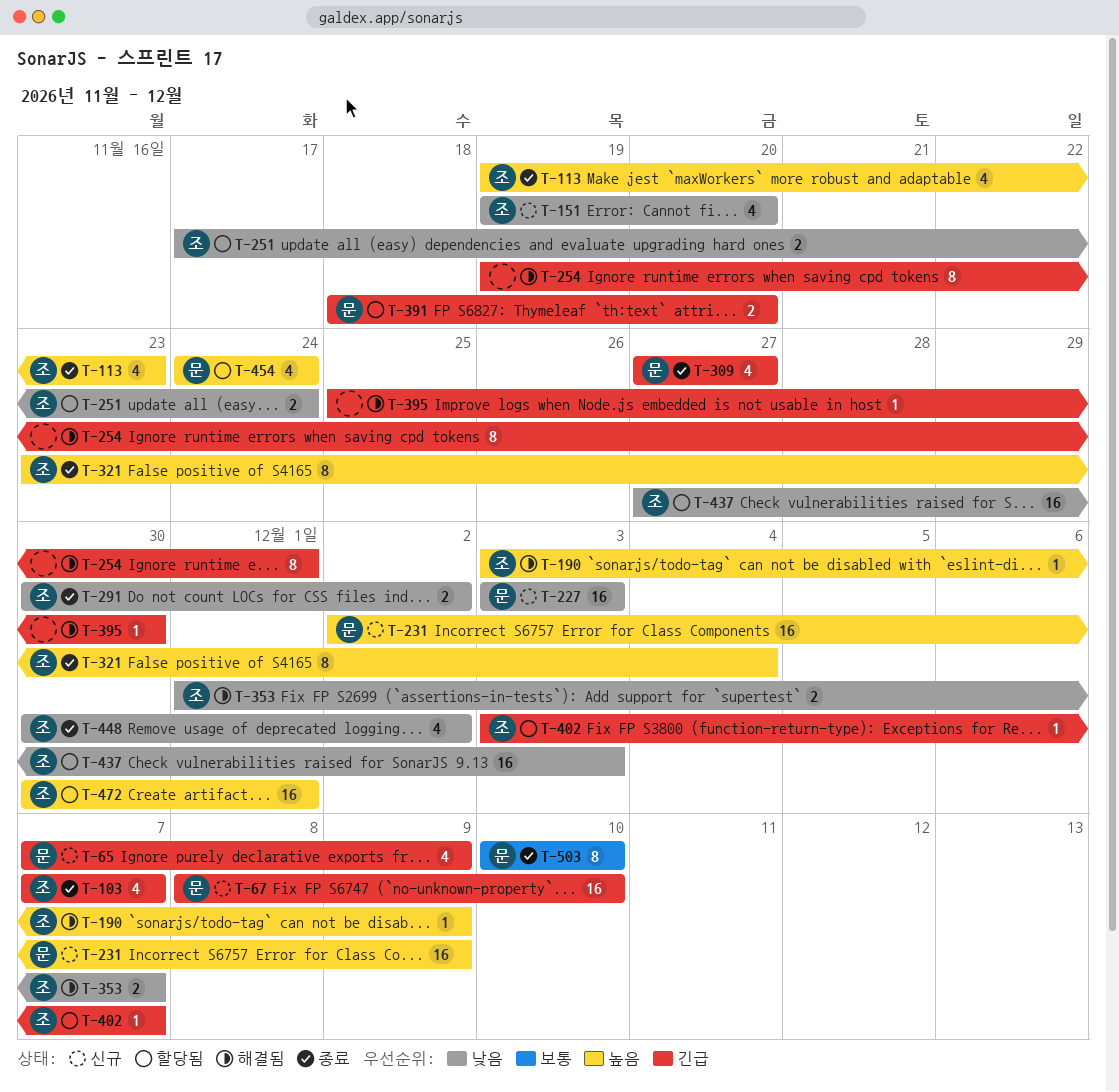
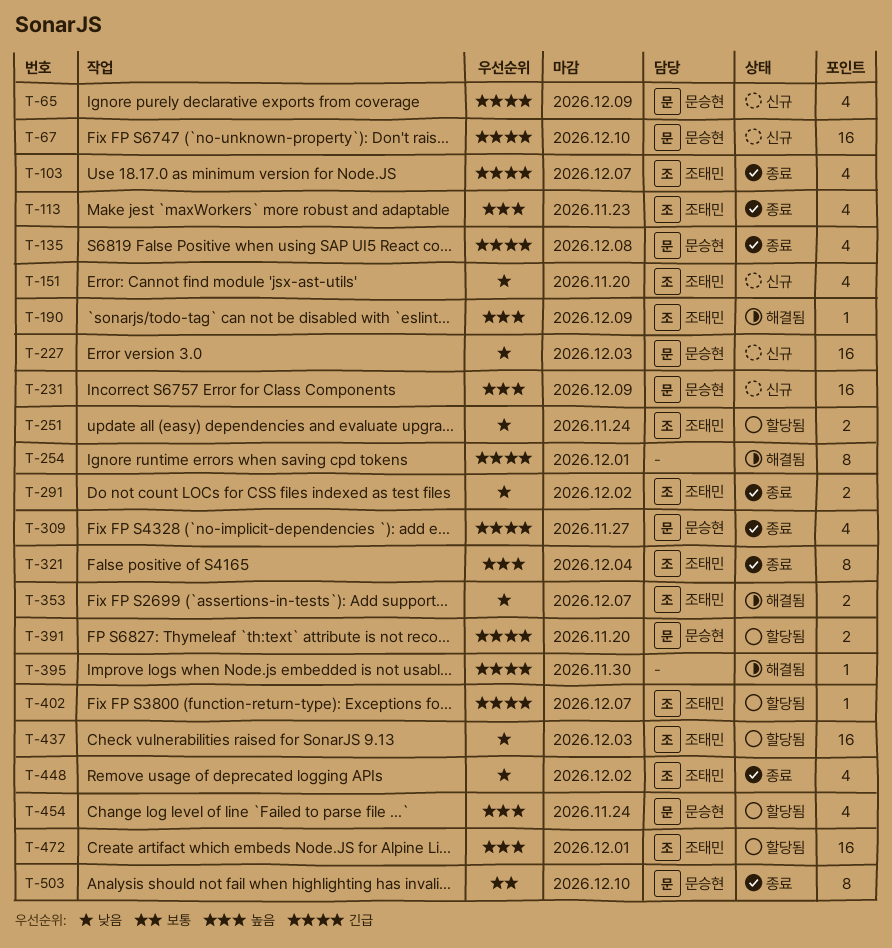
T-135: none -> present

